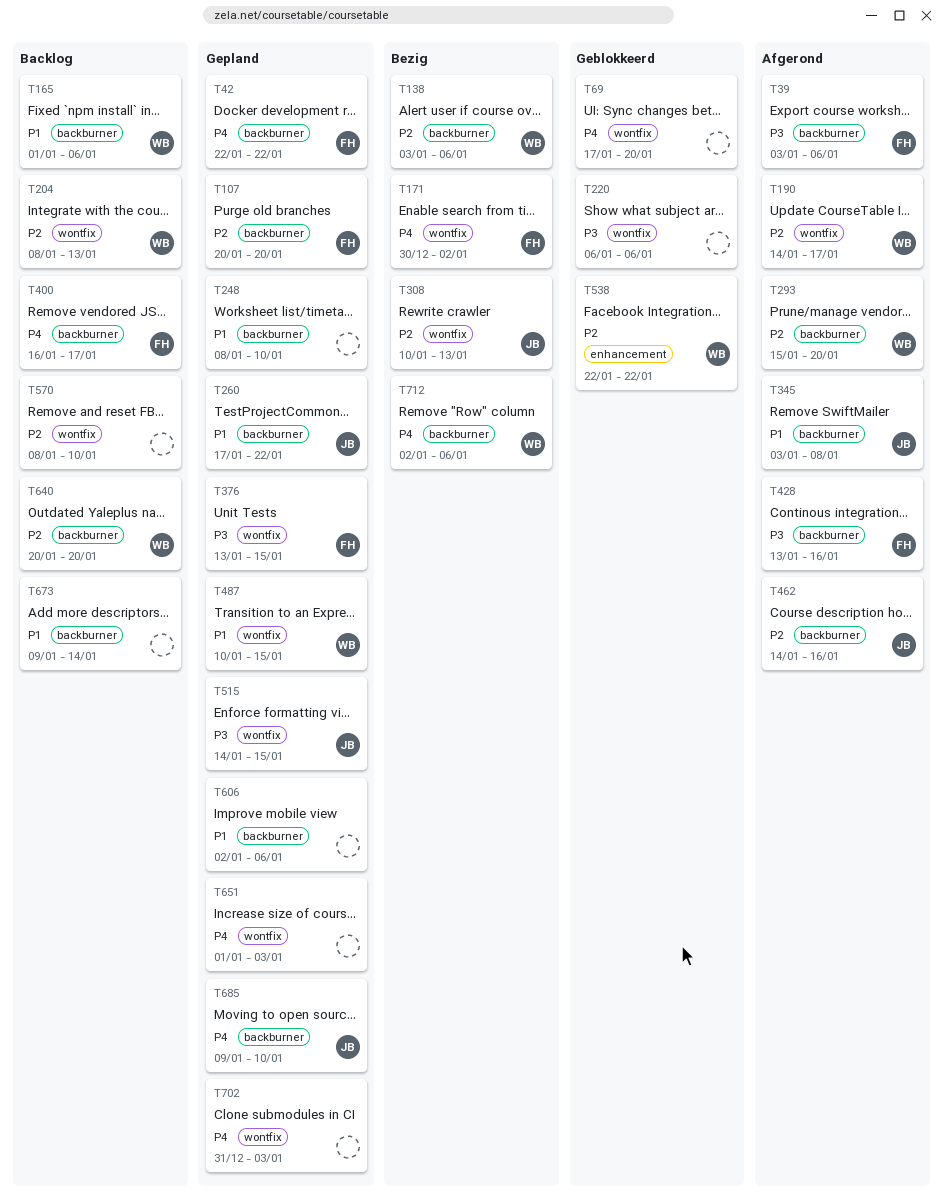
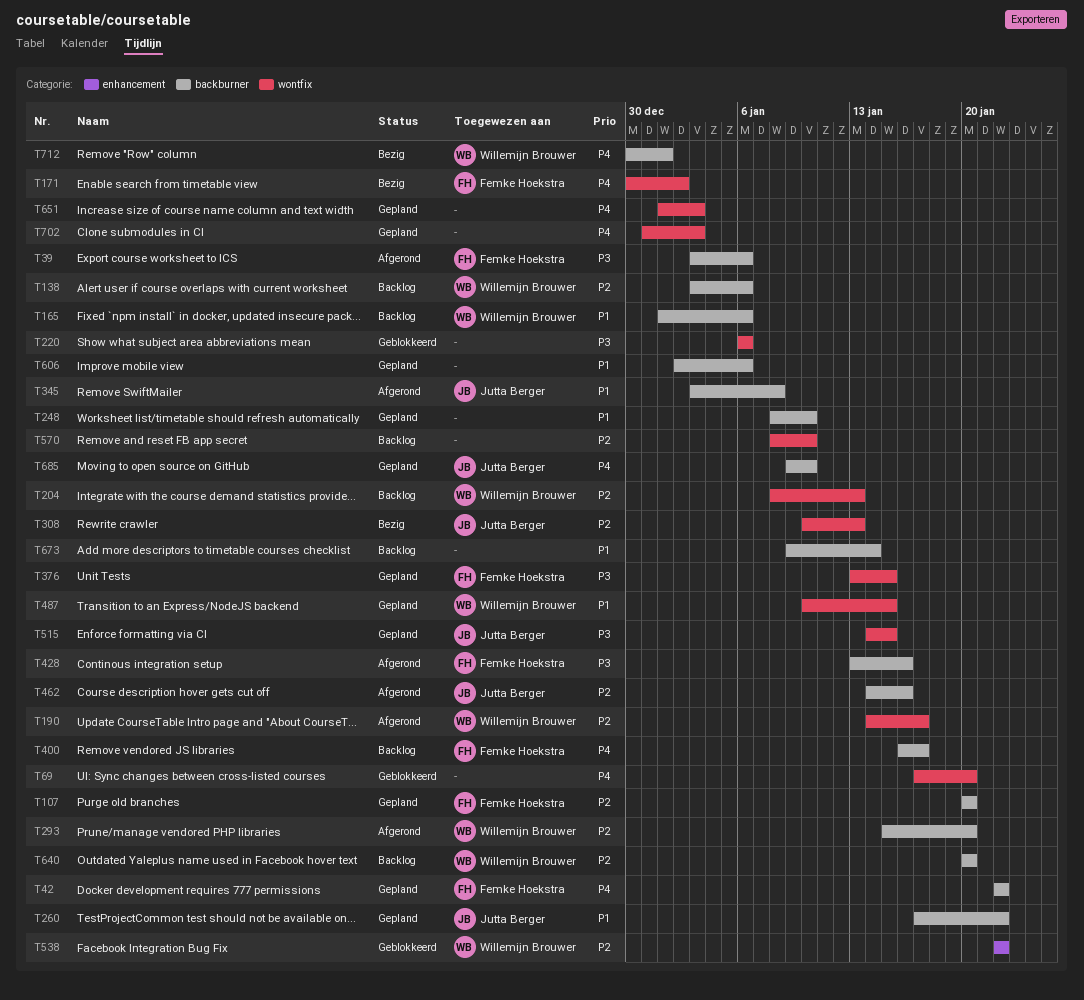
T138, status: Bezig -> Backlog
T712, start: Jan 2 -> Dec 30
T712, due: Jan 6 -> Jan 1

